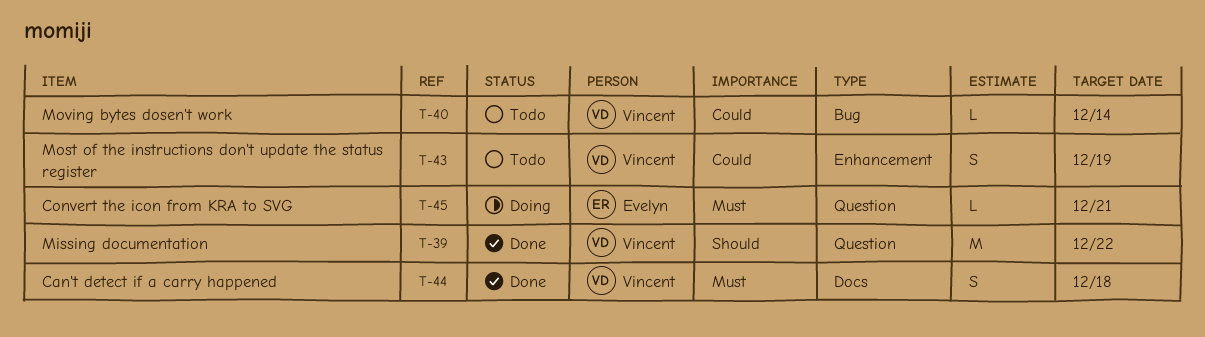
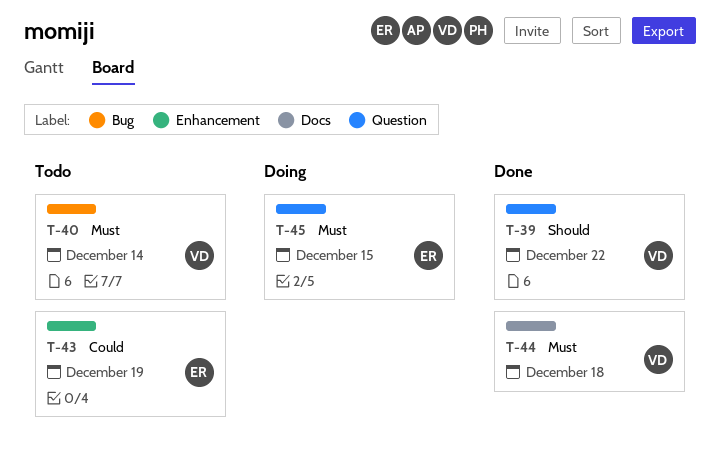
T-40, priority: Could -> Must
T-43, owner: Vincent -> Evelyn
T-45, due: Dec 21 -> Dec 15

